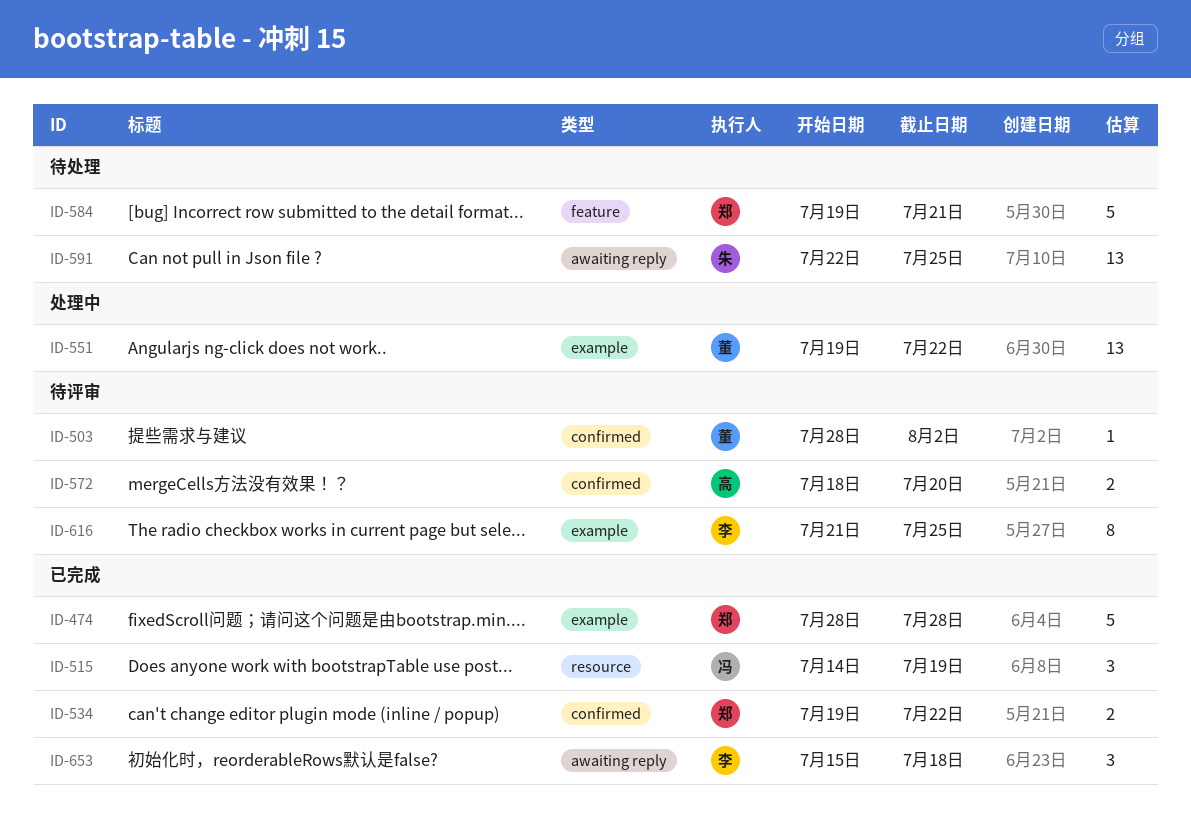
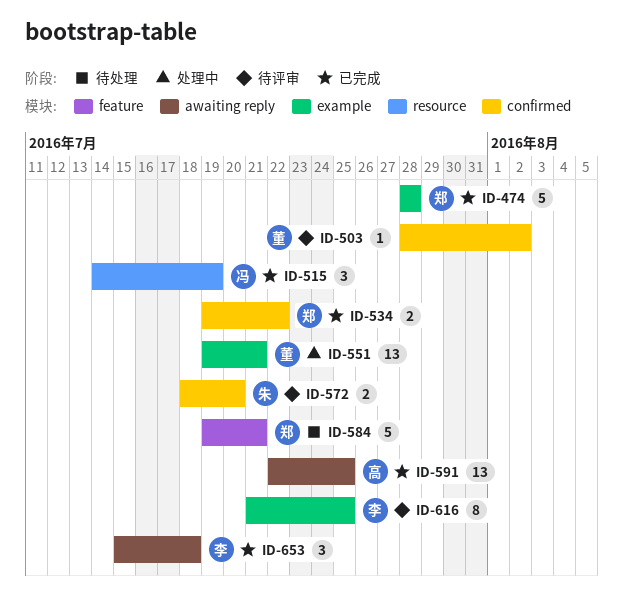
ID-551, due: Jul 22 -> Jul 21
ID-572, owner: 高 -> 朱
ID-591, status: 待处理 -> 已完成
ID-591, owner: 朱 -> 高

